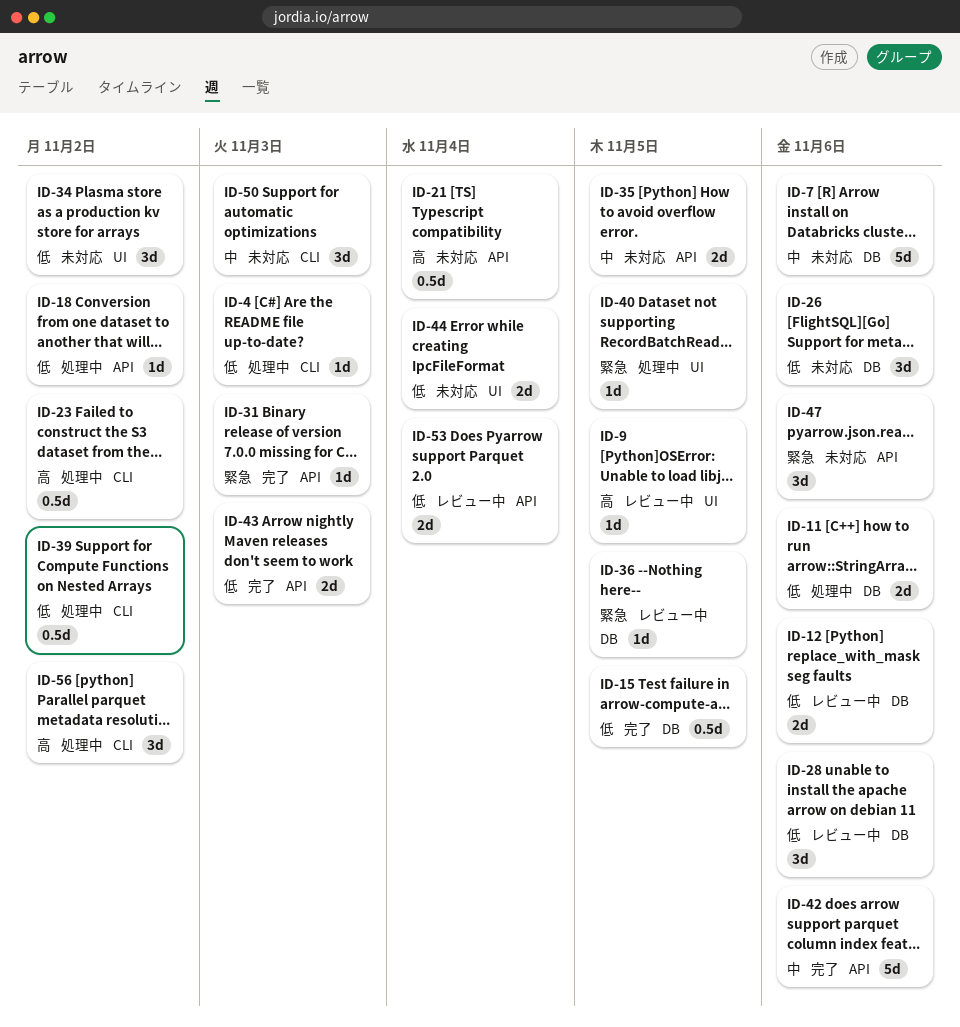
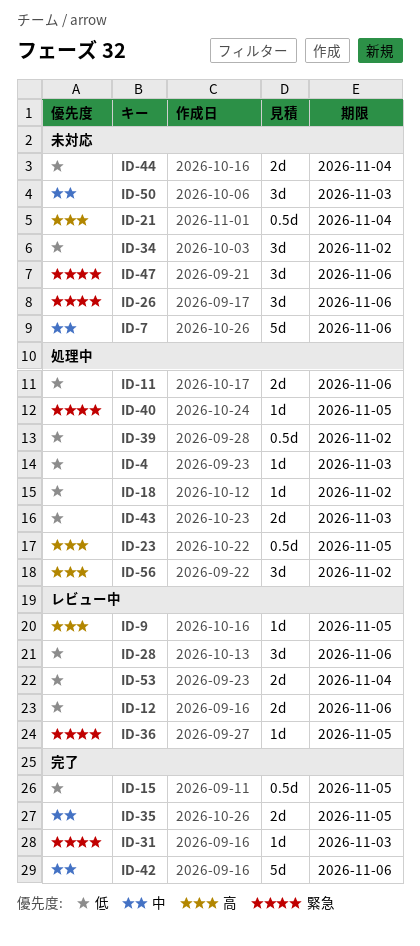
ID-23, due: Nov 2 -> Nov 5
ID-26, priority: 低 -> 緊急
ID-35, status: 未対応 -> 完了
ID-43, status: 完了 -> 処理中

